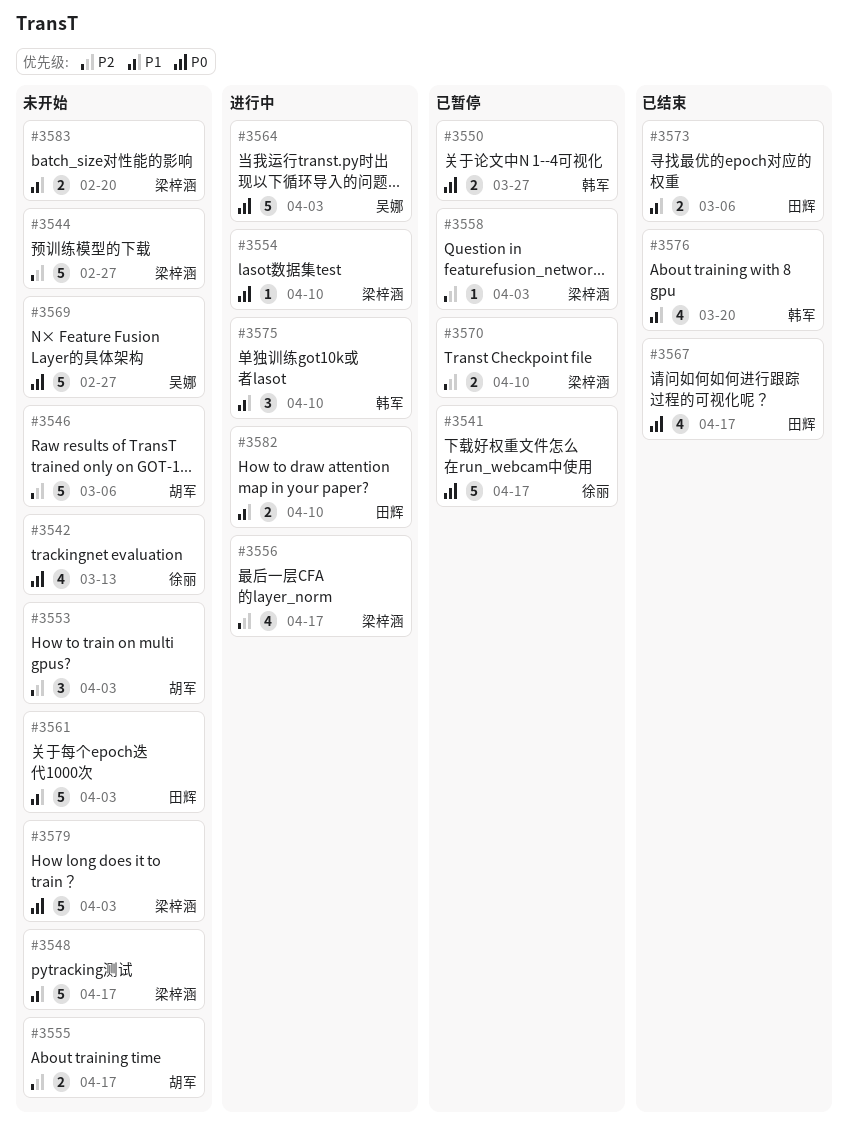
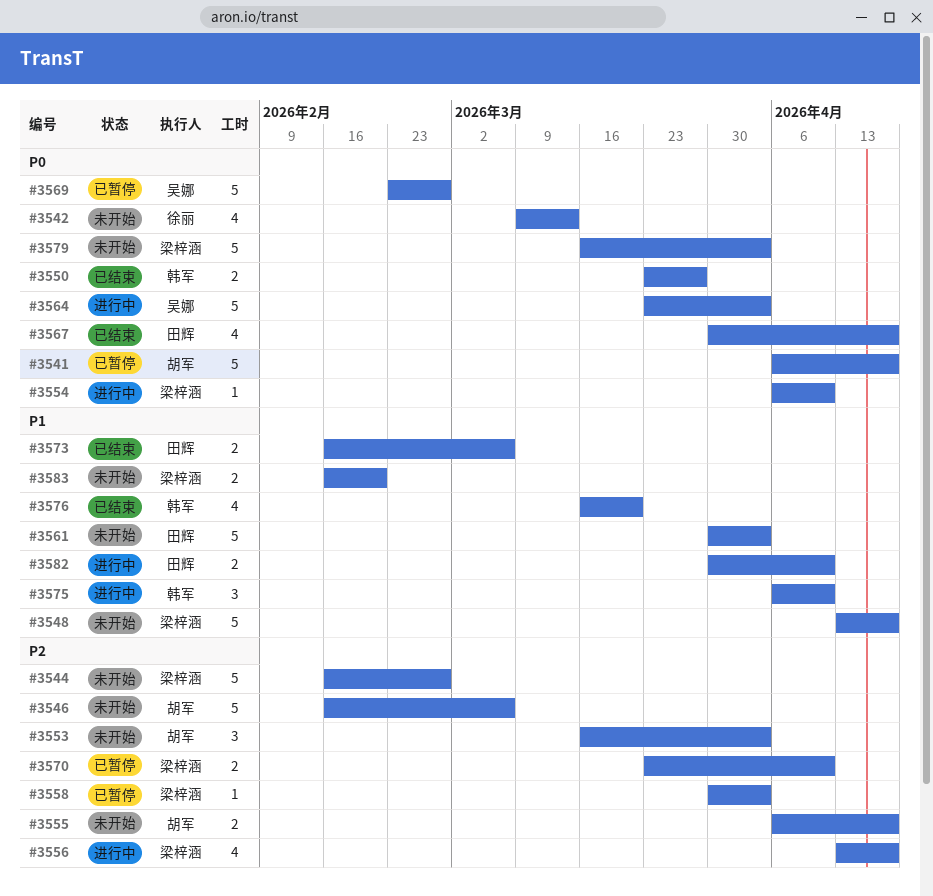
#3541, owner: 徐丽 -> 胡军
#3550, status: 已暂停 -> 已结束
#3569, status: 未开始 -> 已暂停

